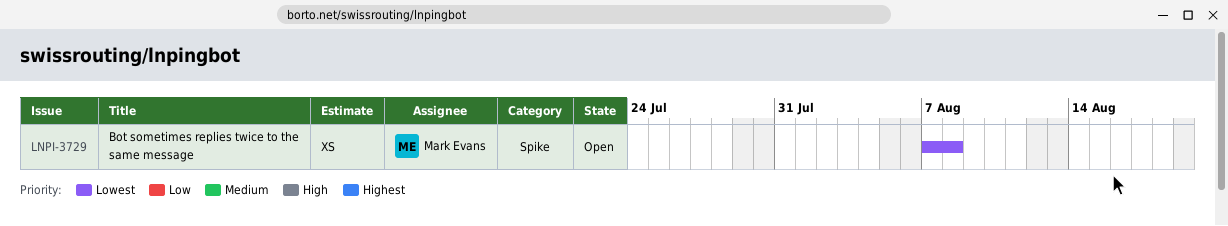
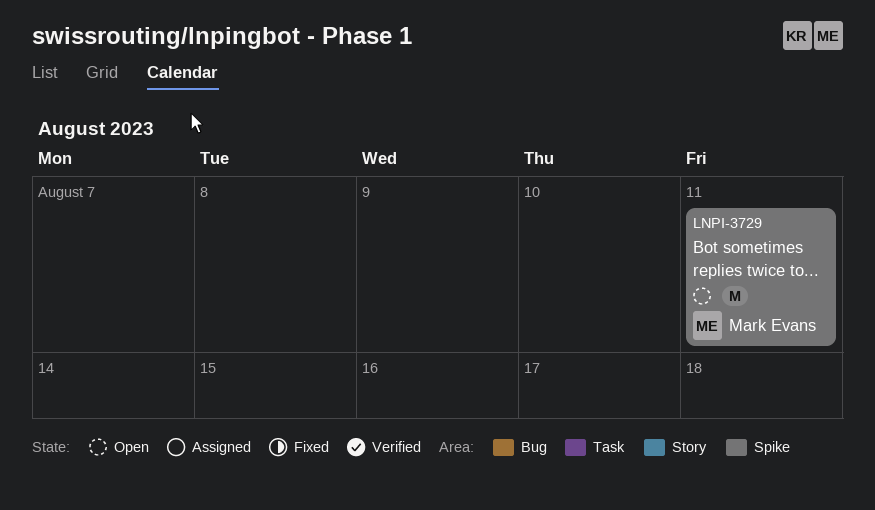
LNPI-3729, estimate: XS -> M
LNPI-3729, due: Aug 8 -> Aug 11

